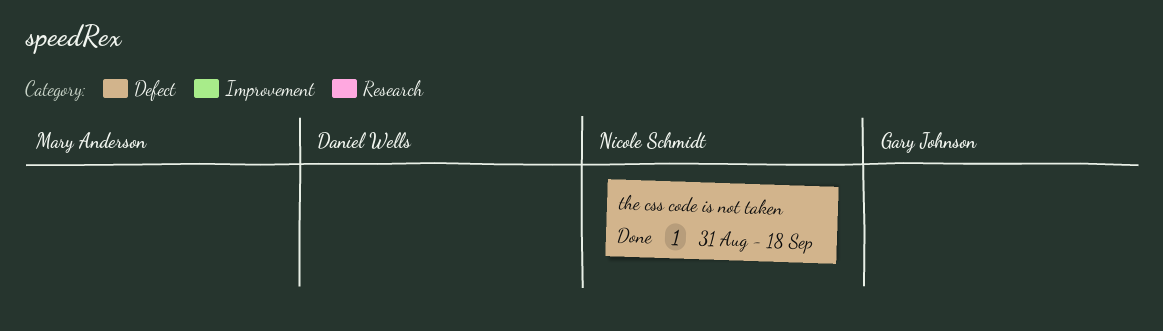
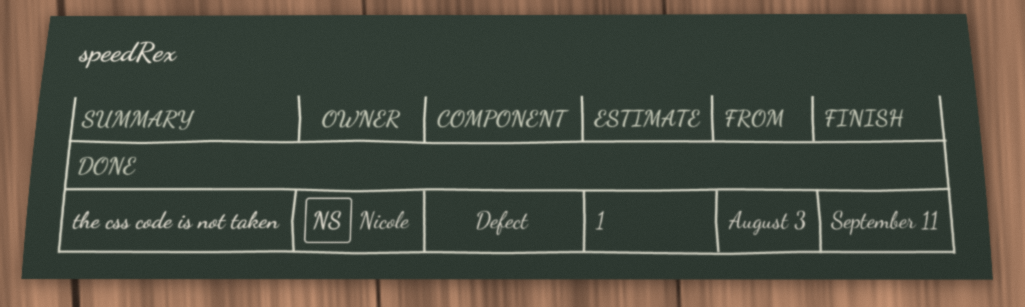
the css code is not taken, start: Aug 31 -> Aug 3
the css code is not taken, due: Sep 18 -> Sep 11

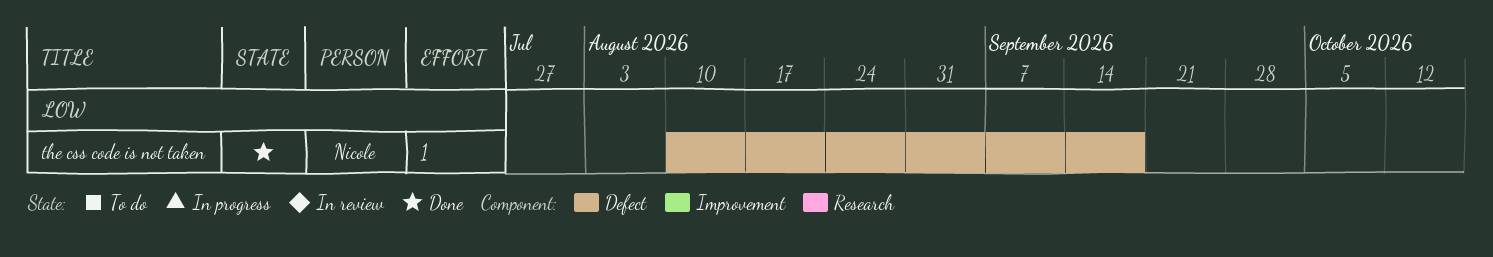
the css code is not taken, start: Aug 3 -> Aug 10
the css code is not taken, due: Sep 11 -> Sep 18

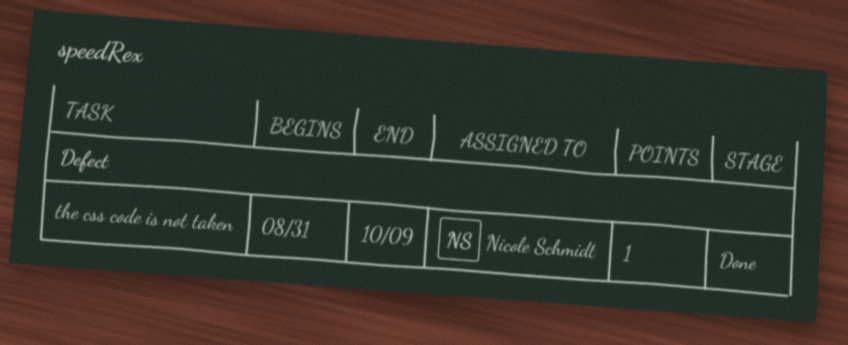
the css code is not taken, start: Aug 10 -> Aug 31
the css code is not taken, due: Sep 18 -> Oct 9

